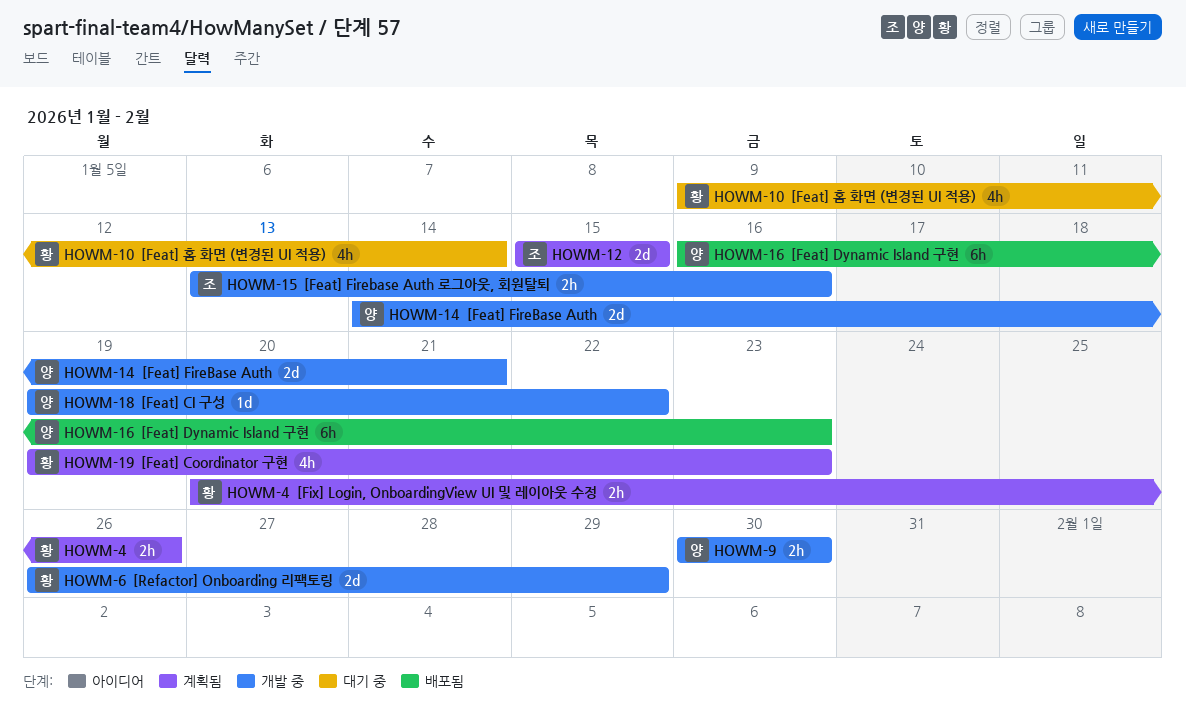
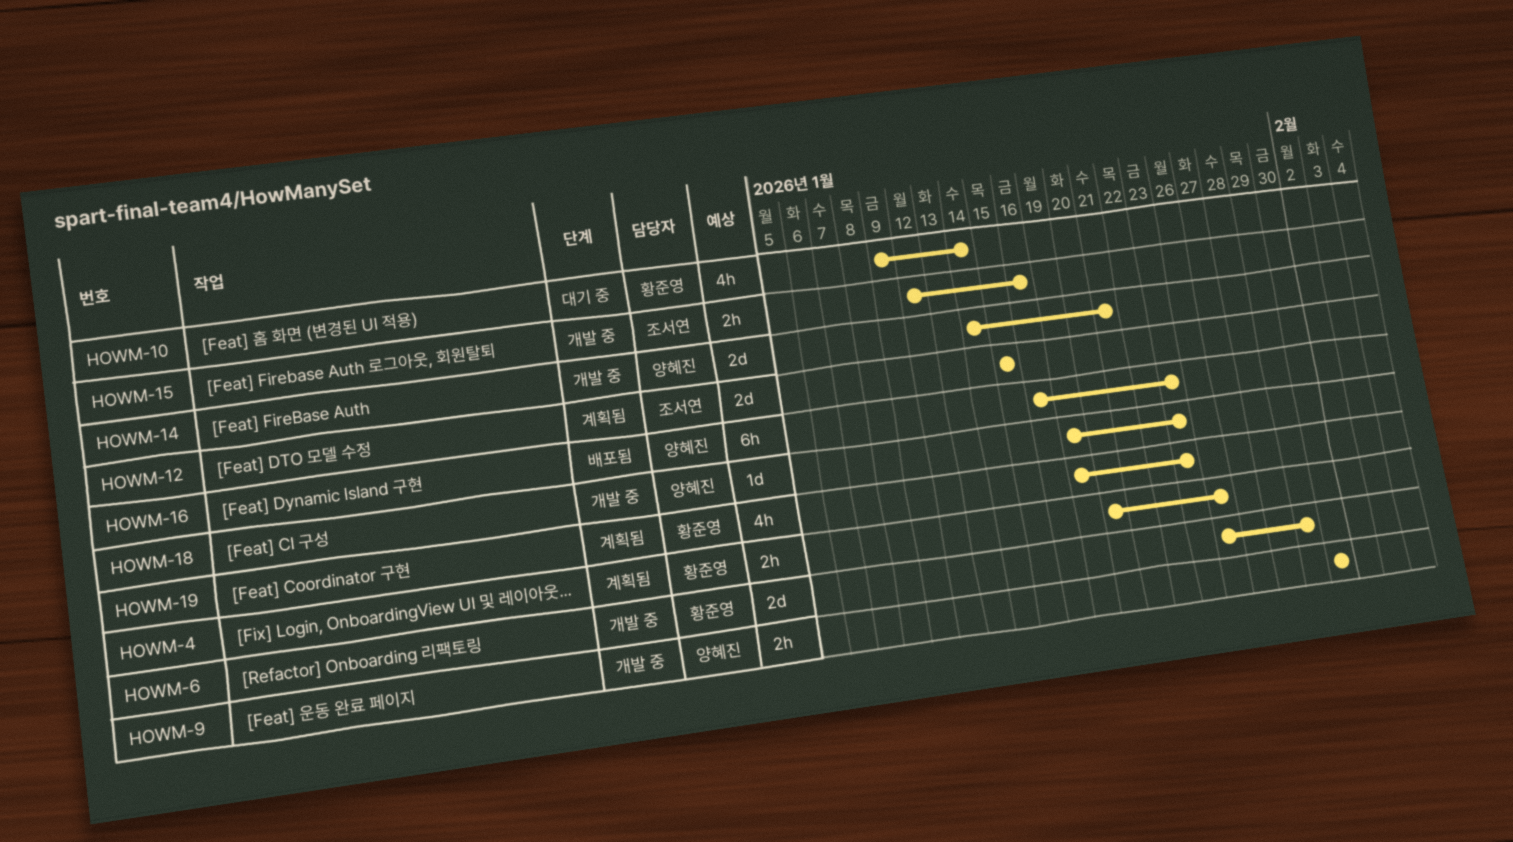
HOWM-15, start: Jan 13 -> Jan 12
HOWM-18, due: Jan 22 -> Jan 23

